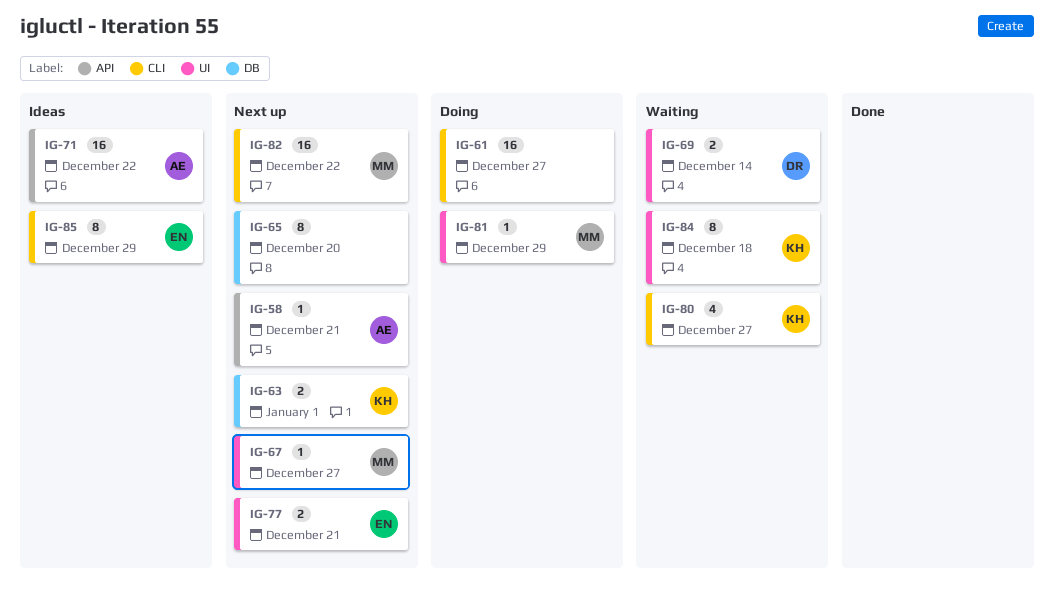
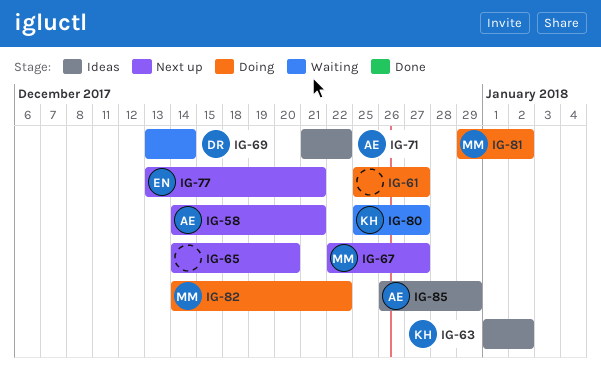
IG-63, status: Next up -> Ideas
IG-63, due: Jan 1 -> Jan 2
IG-81, due: Dec 29 -> Jan 2
IG-82, status: Next up -> Doing
IG-84: present -> none
IG-85, owner: EN -> AE

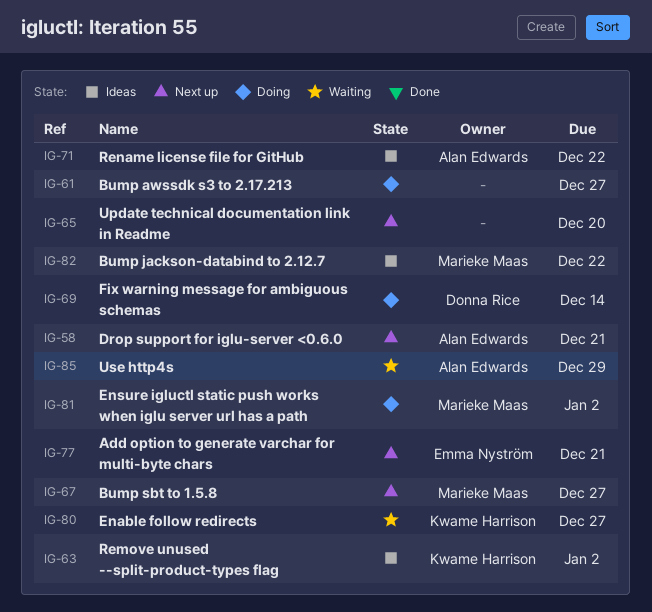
IG-69, status: Waiting -> Doing
IG-82, status: Doing -> Ideas
IG-85, status: Ideas -> Waiting

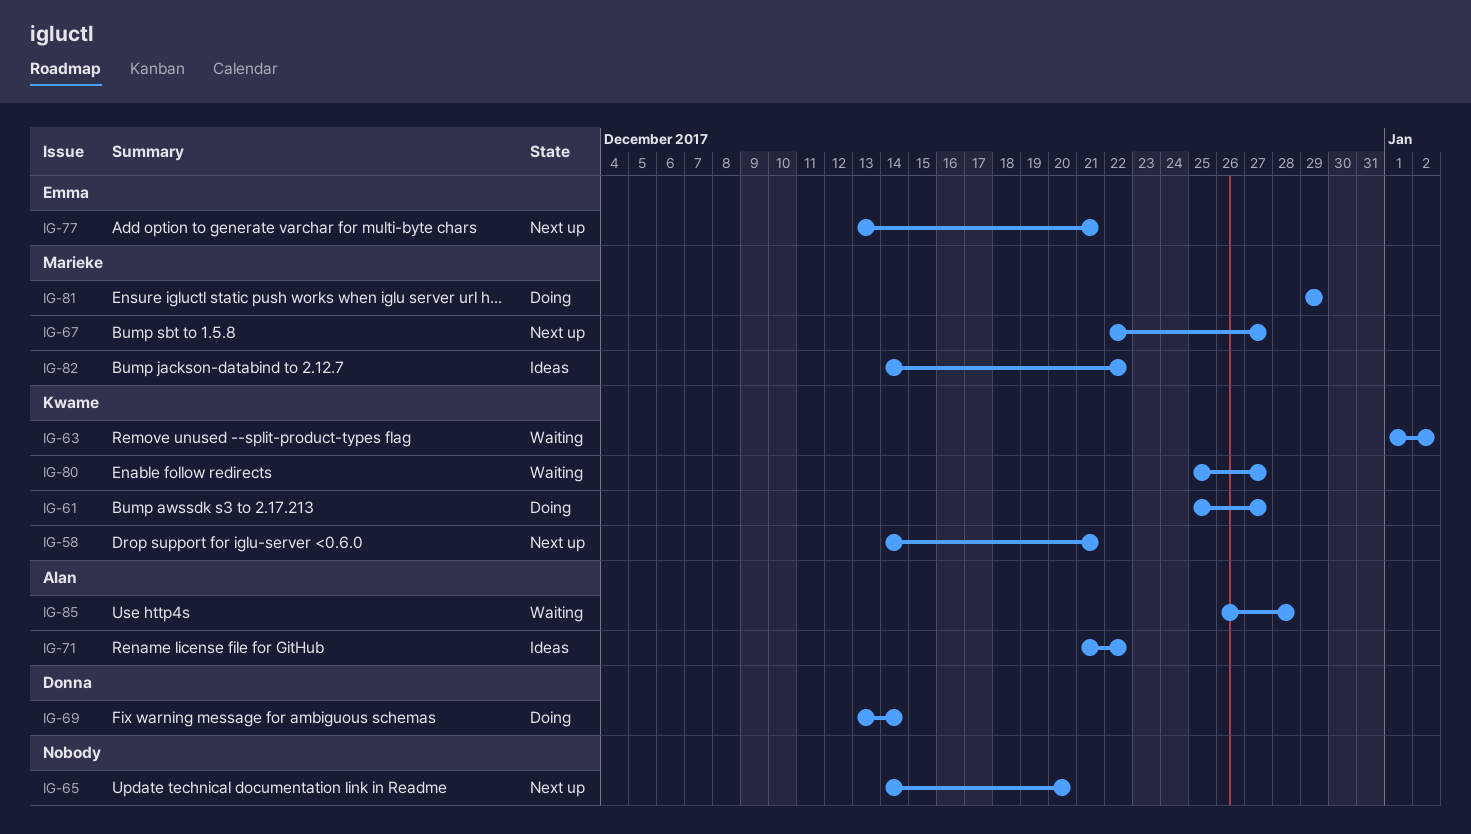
IG-58, owner: Alan Edwards -> Kwame Harrison
IG-61, owner: none -> Kwame Harrison
IG-63, status: Ideas -> Waiting
IG-81, due: Jan 2 -> Dec 29
IG-85, due: Dec 29 -> Dec 28

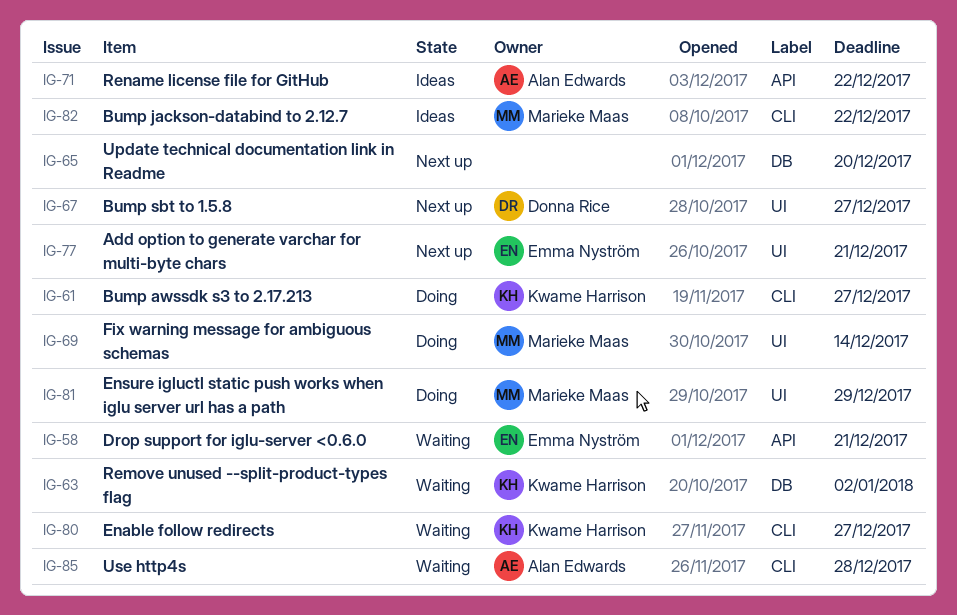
IG-58, status: Next up -> Waiting
IG-58, owner: Kwame Harrison -> Emma Nyström
IG-67, owner: Marieke Maas -> Donna Rice
IG-69, owner: Donna Rice -> Marieke Maas

